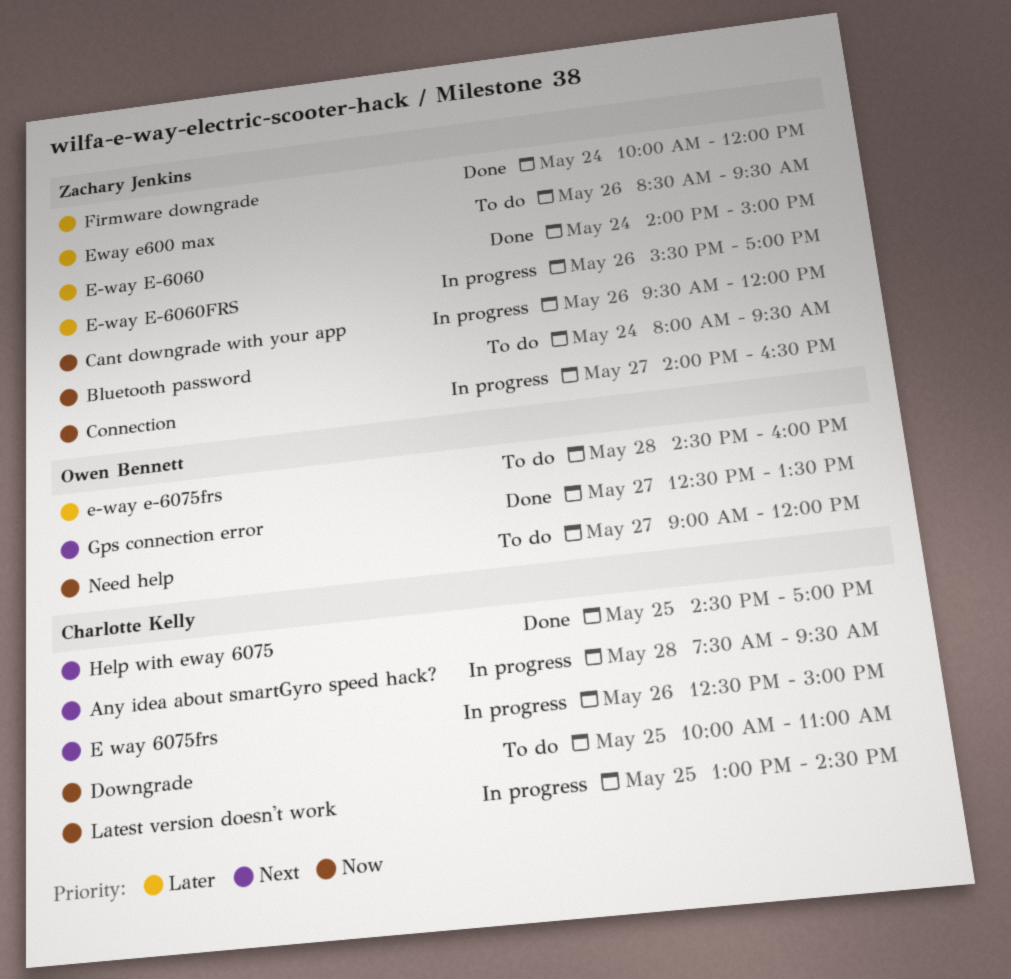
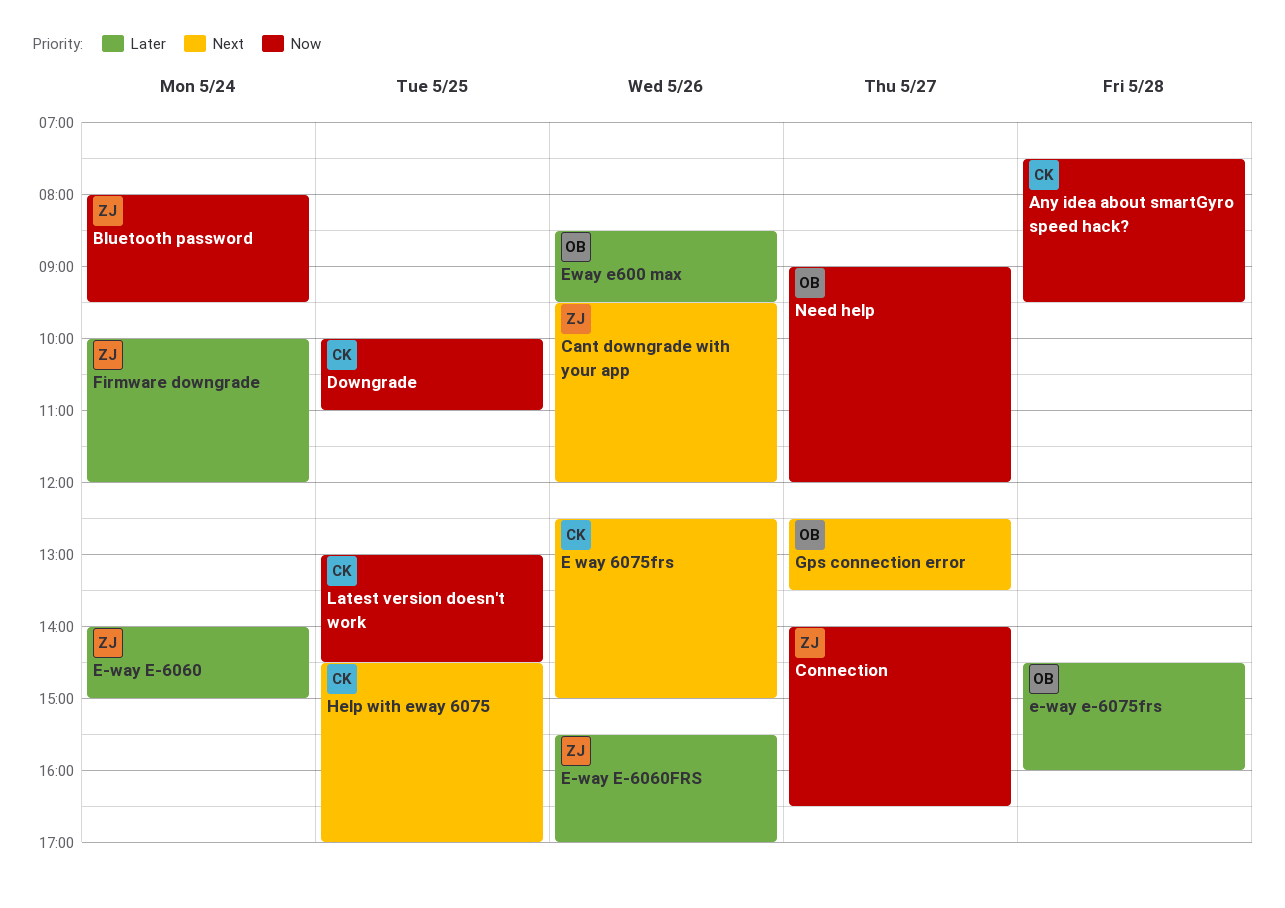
Any idea about smartGyro speed hack?, priority: Next -> Now
Cant downgrade with your app, priority: Now -> Next
Eway e600 max, owner: Zachary Jenkins -> Owen Bennett

